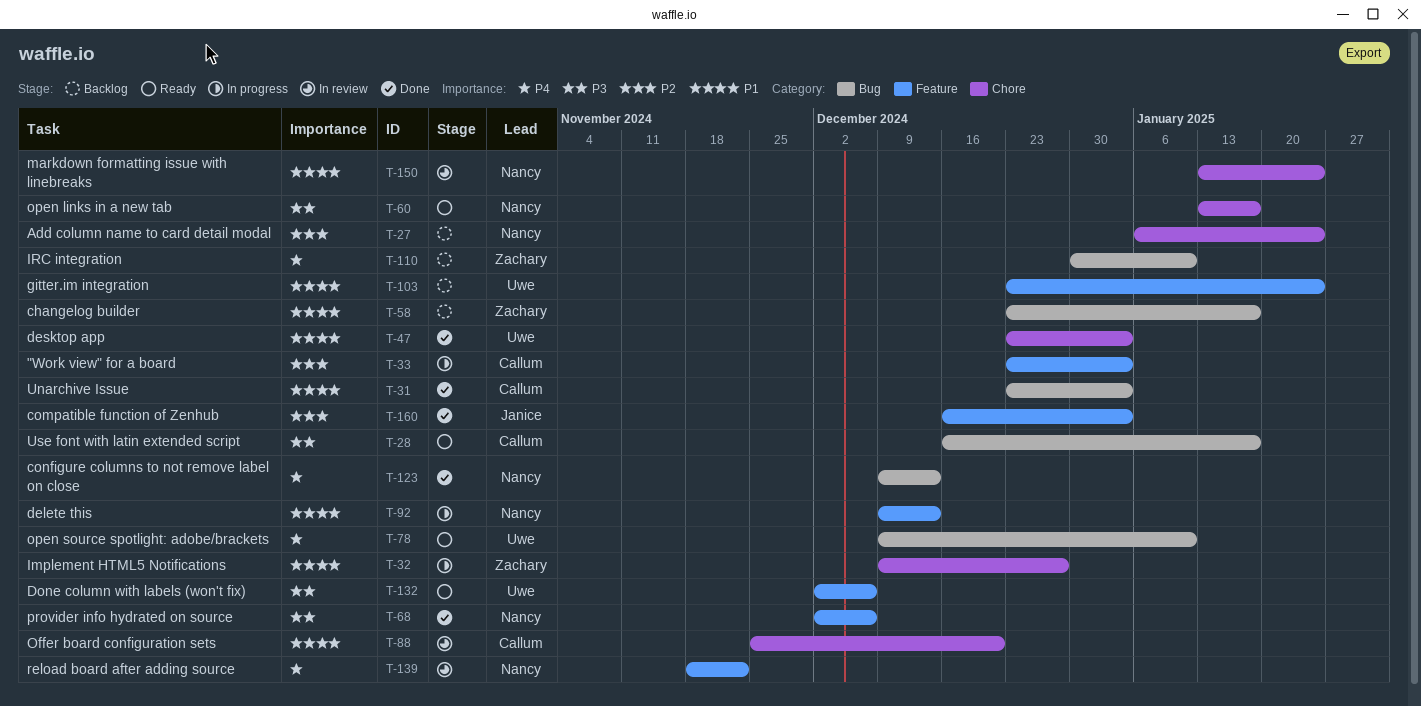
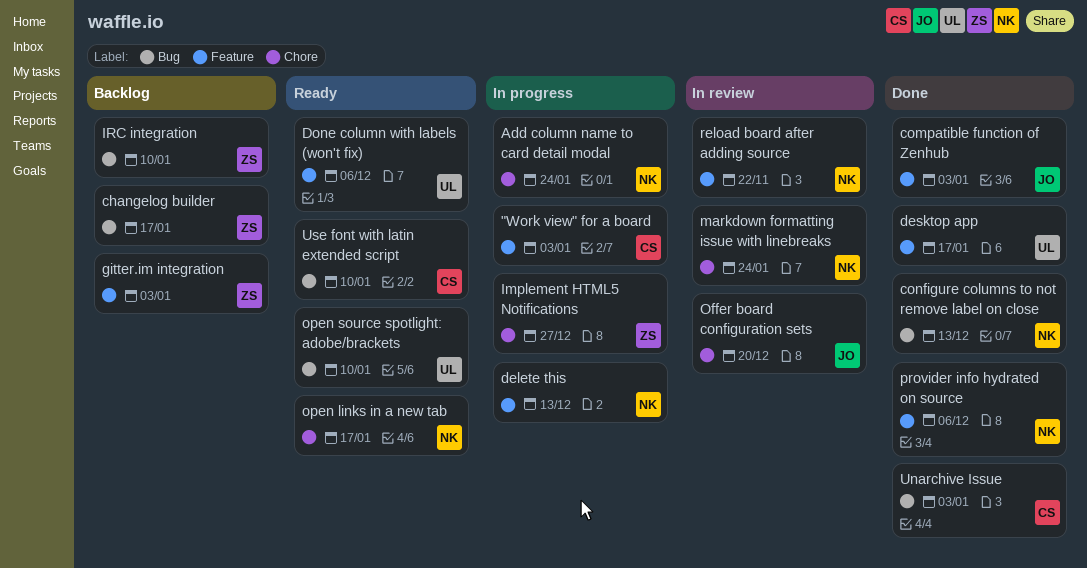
Add column name to card detail modal, status: Backlog -> In progress
desktop app, label: Chore -> Feature
desktop app, due: Jan 3 -> Jan 17
gitter.im integration, owner: Uwe -> Zachary
gitter.im integration, due: Jan 24 -> Jan 3
Offer board configuration sets, owner: Callum -> Janice
Use font with latin extended script, due: Jan 17 -> Jan 10

